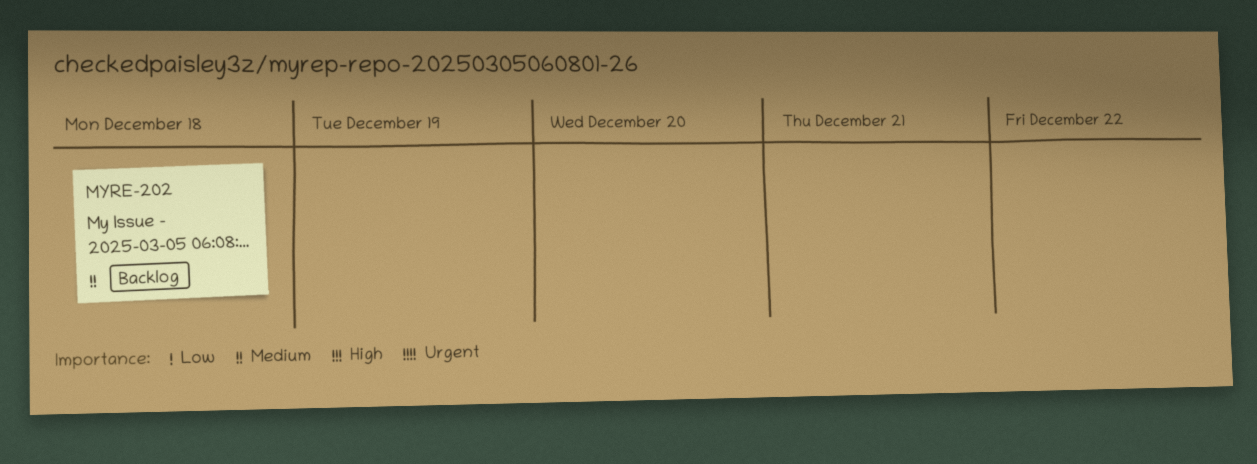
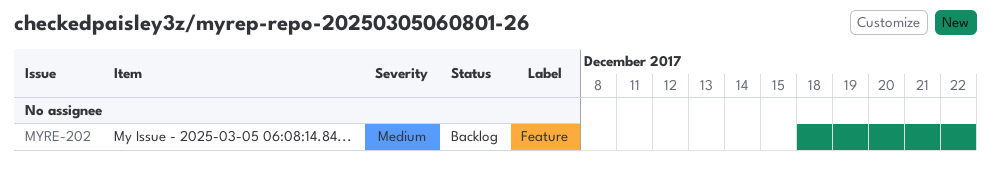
MYRE-202, due: Dec 18 -> Dec 22

